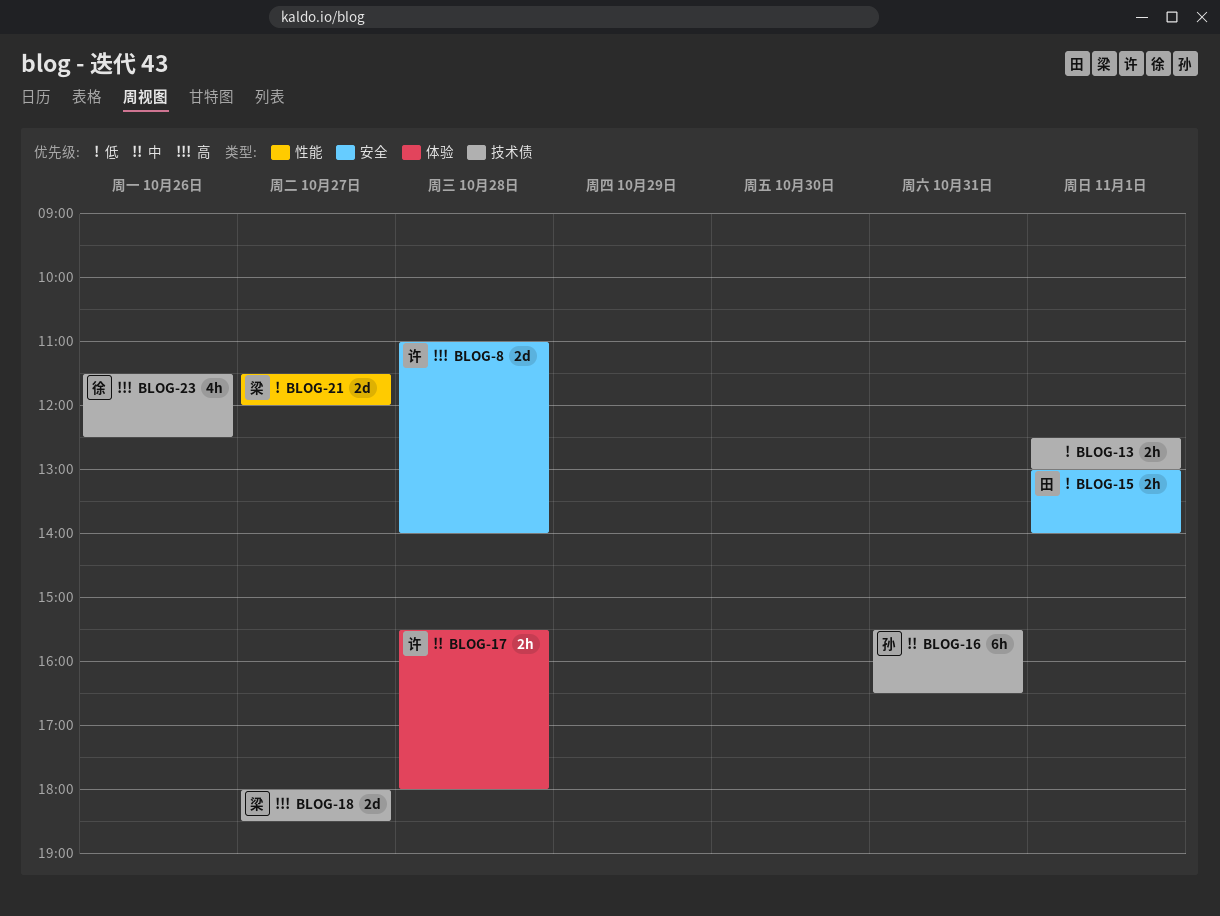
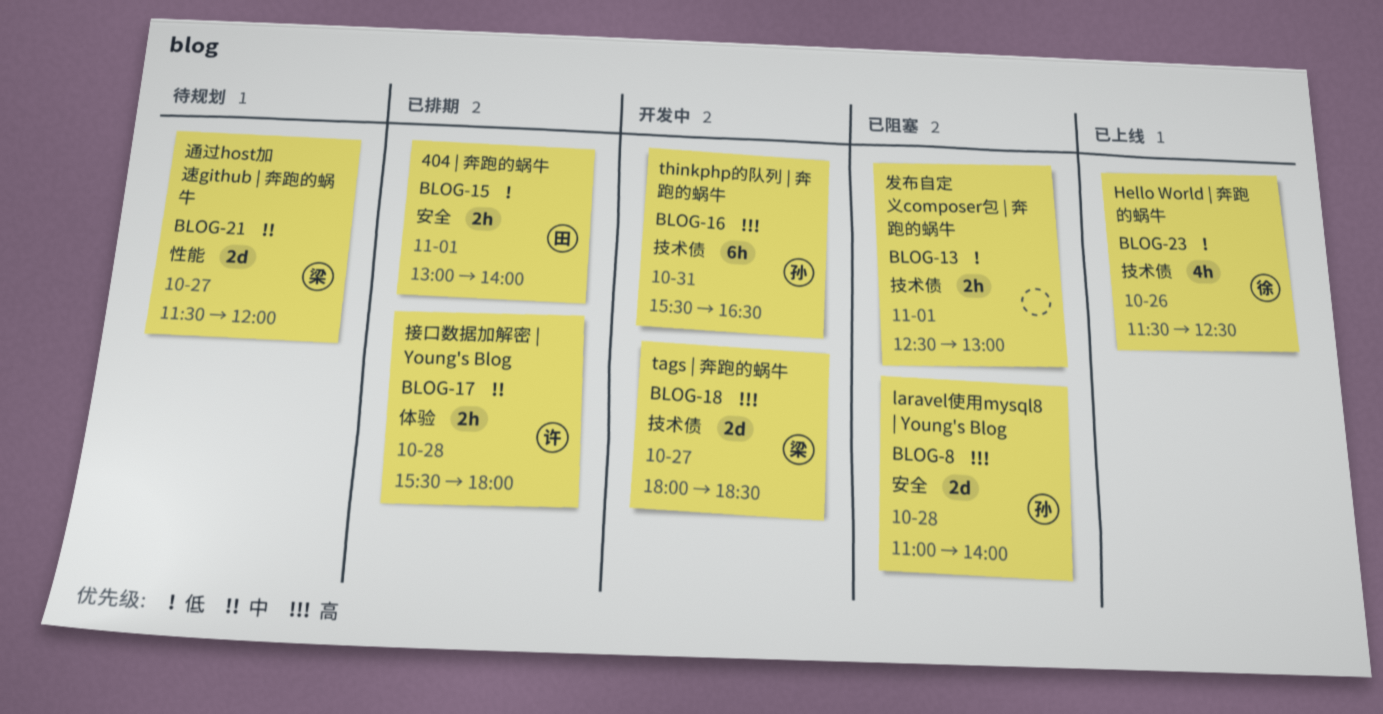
BLOG-8, owner: 许 -> 孙
BLOG-16, priority: 中 -> 高
BLOG-21, priority: 低 -> 中
BLOG-23, priority: 高 -> 低

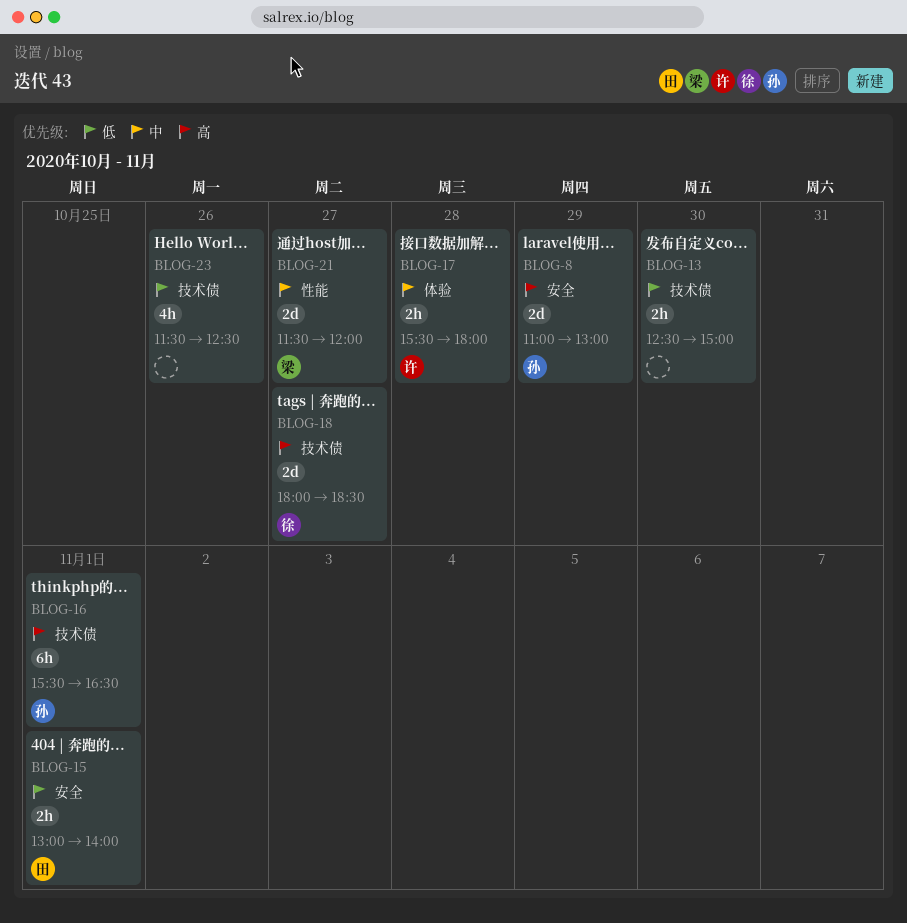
BLOG-8, day: Oct 28 -> Oct 29
BLOG-8, ends: 14:00 -> 13:00
BLOG-13, day: Nov 1 -> Oct 30
BLOG-13, ends: 13:00 -> 15:00
BLOG-16, day: Oct 31 -> Nov 1
BLOG-18, owner: 梁 -> 徐
BLOG-23, owner: 徐 -> none

